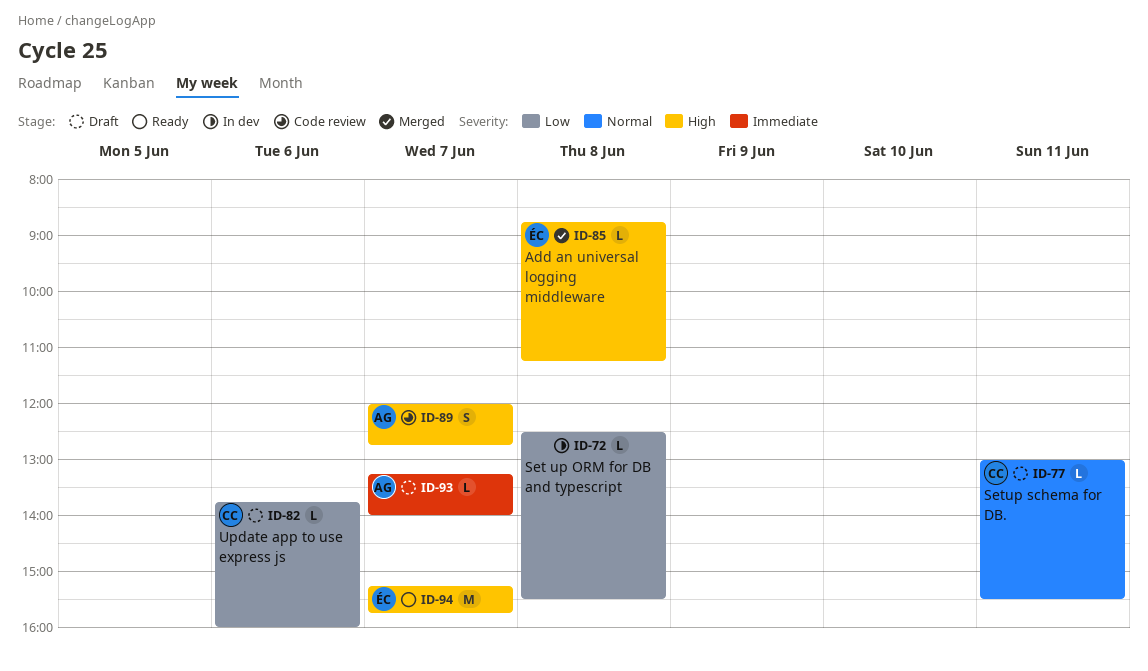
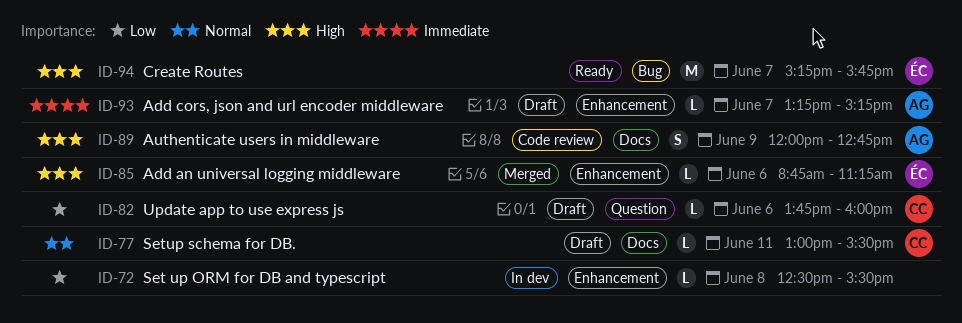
ID-85, day: Jun 8 -> Jun 6
ID-89, day: Jun 7 -> Jun 9
ID-93, ends: 14:00 -> 15:15

